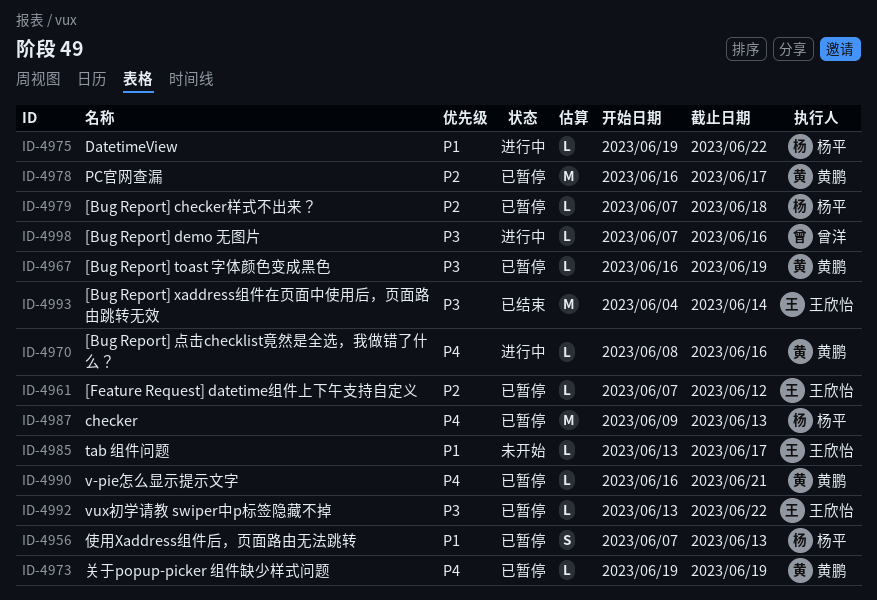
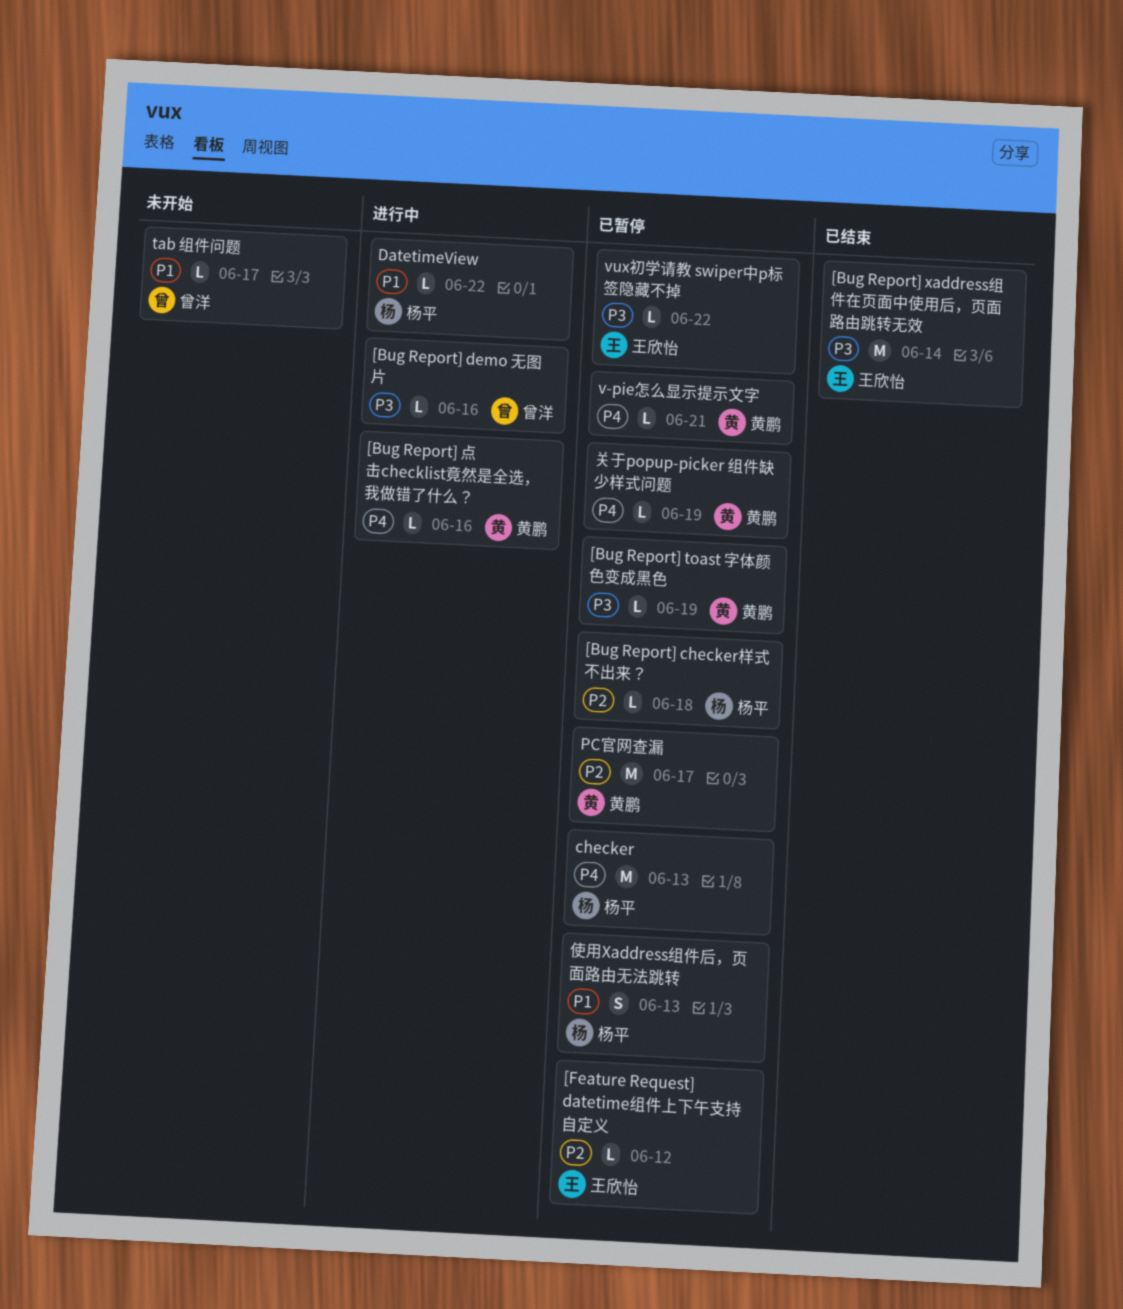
tab 组件问题, owner: 王欣怡 -> 曾洋

